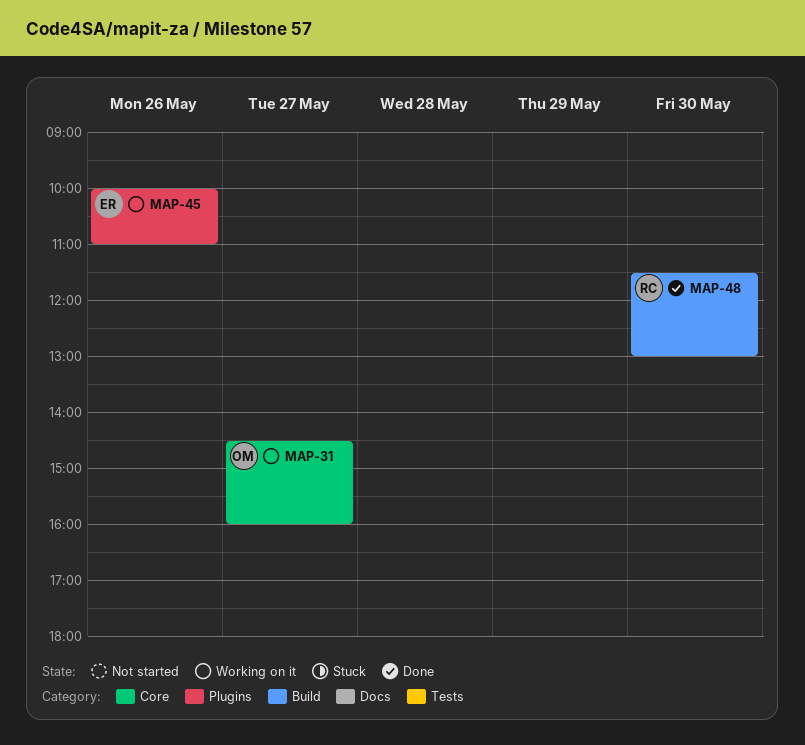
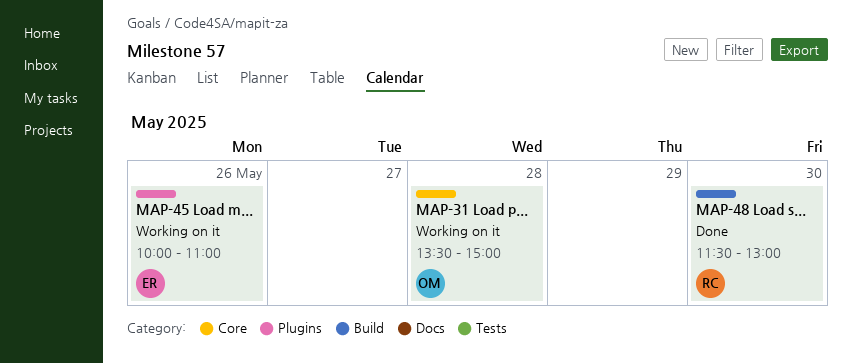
MAP-31, day: May 27 -> May 28
MAP-31, begins: 14:30 -> 13:30
MAP-31, ends: 16:00 -> 15:00

